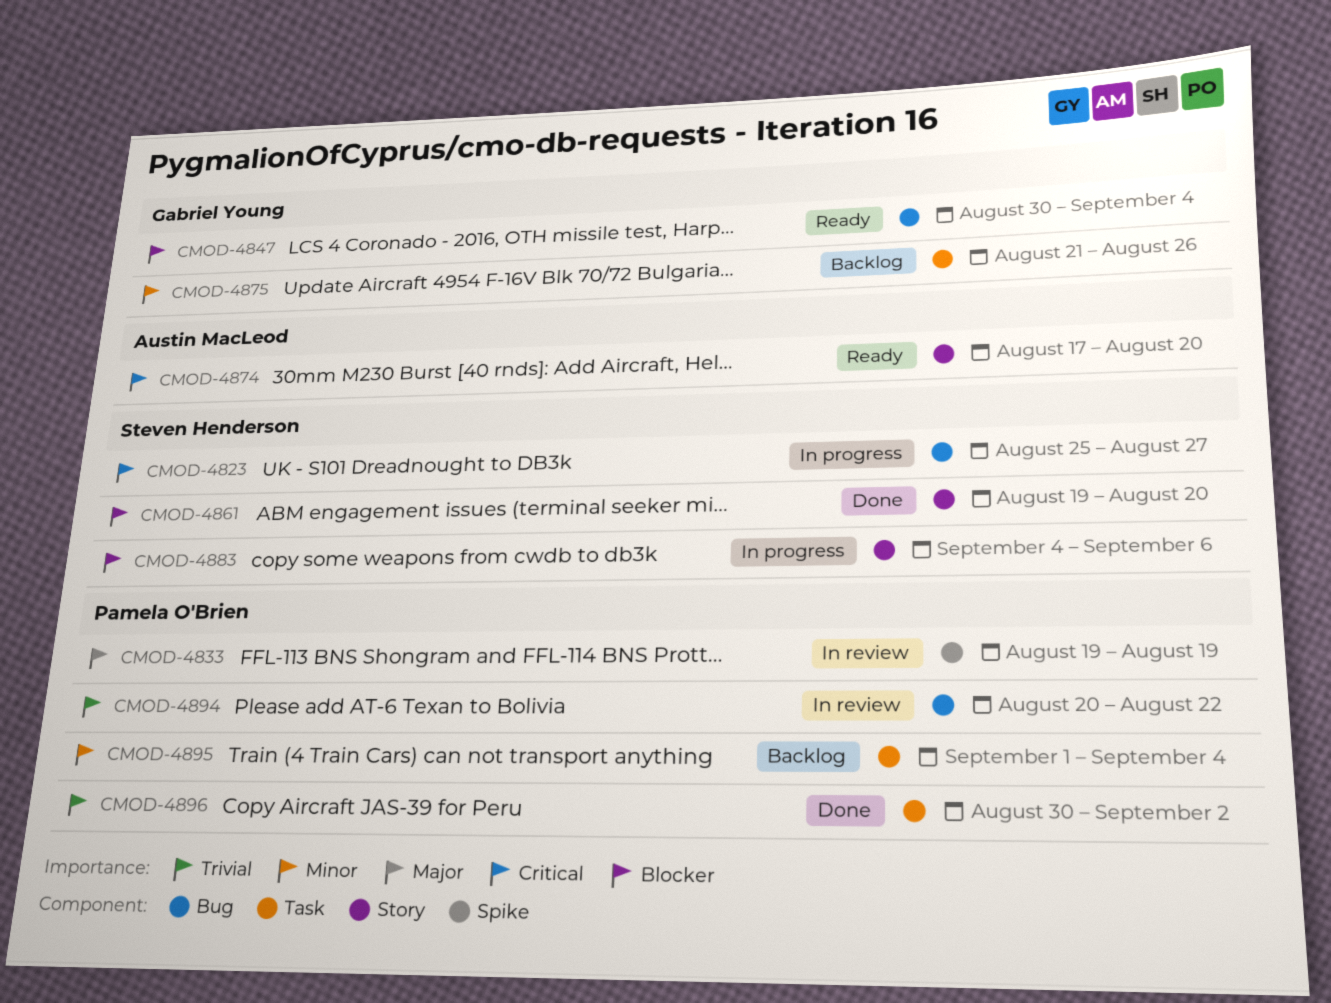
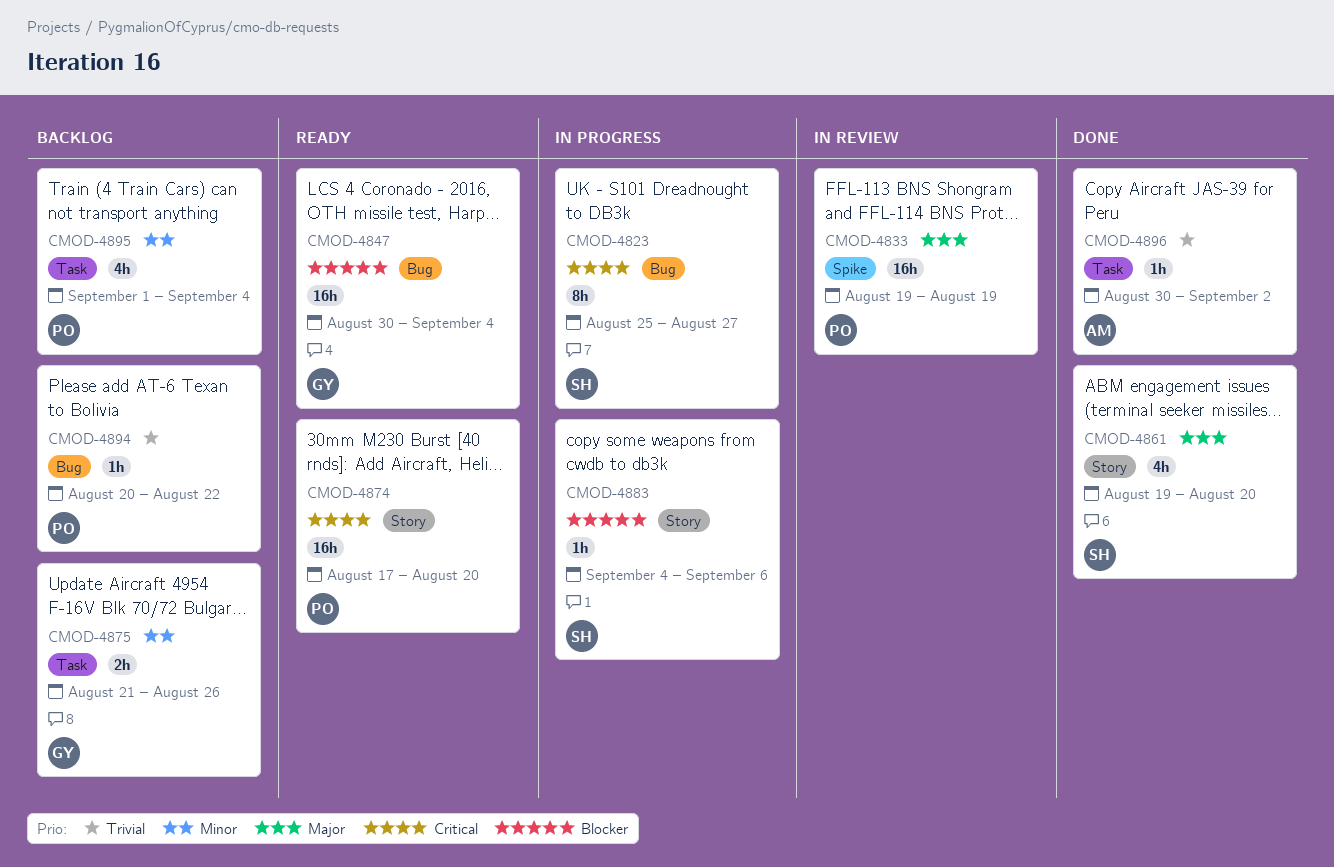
CMOD-4861, priority: Blocker -> Major
CMOD-4874, owner: Austin MacLeod -> Pamela O'Brien
CMOD-4894, status: In review -> Backlog
CMOD-4896, owner: Pamela O'Brien -> Austin MacLeod

